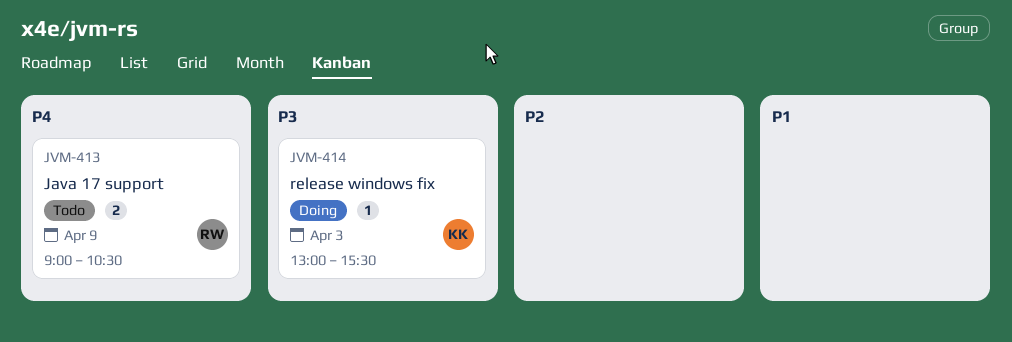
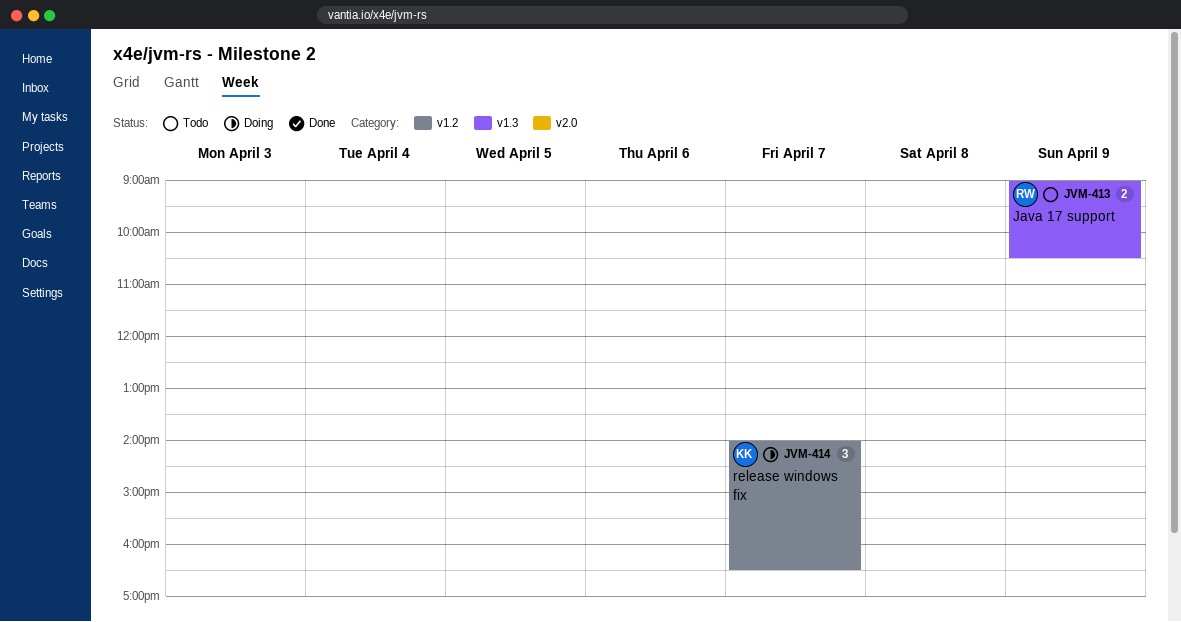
JVM-414, estimate: 1 -> 3
JVM-414, day: Apr 3 -> Apr 7
JVM-414, begins: 13:00 -> 14:00
JVM-414, ends: 15:30 -> 16:30

